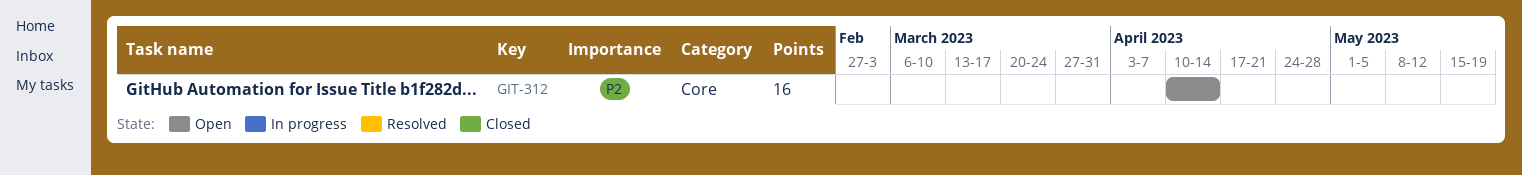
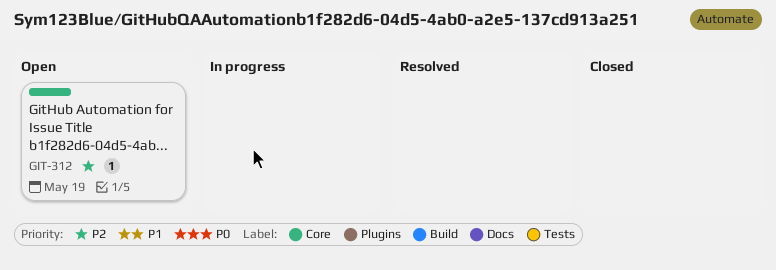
GIT-312, estimate: 16 -> 1
GIT-312, due: Apr 14 -> May 19

